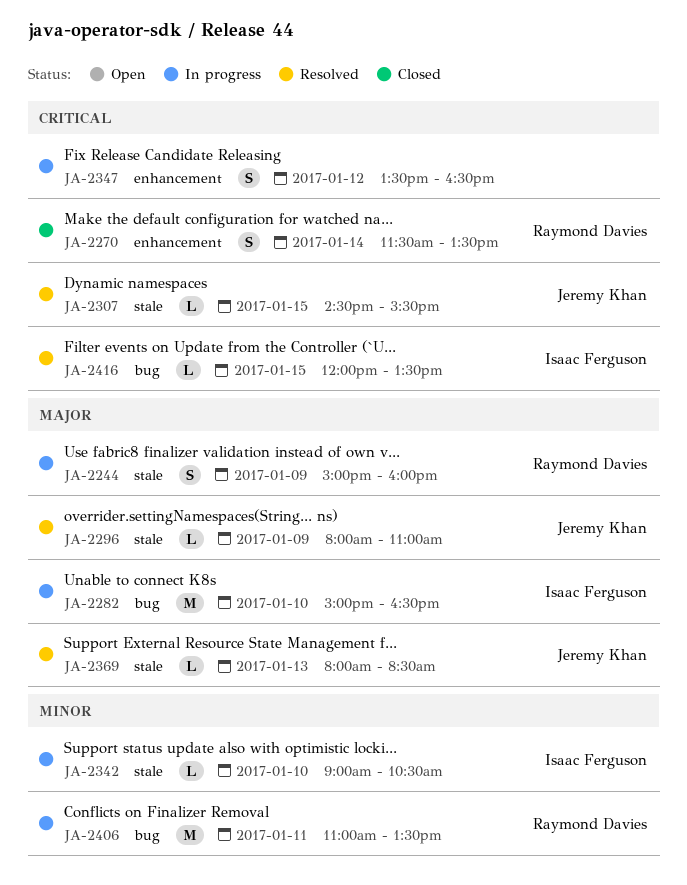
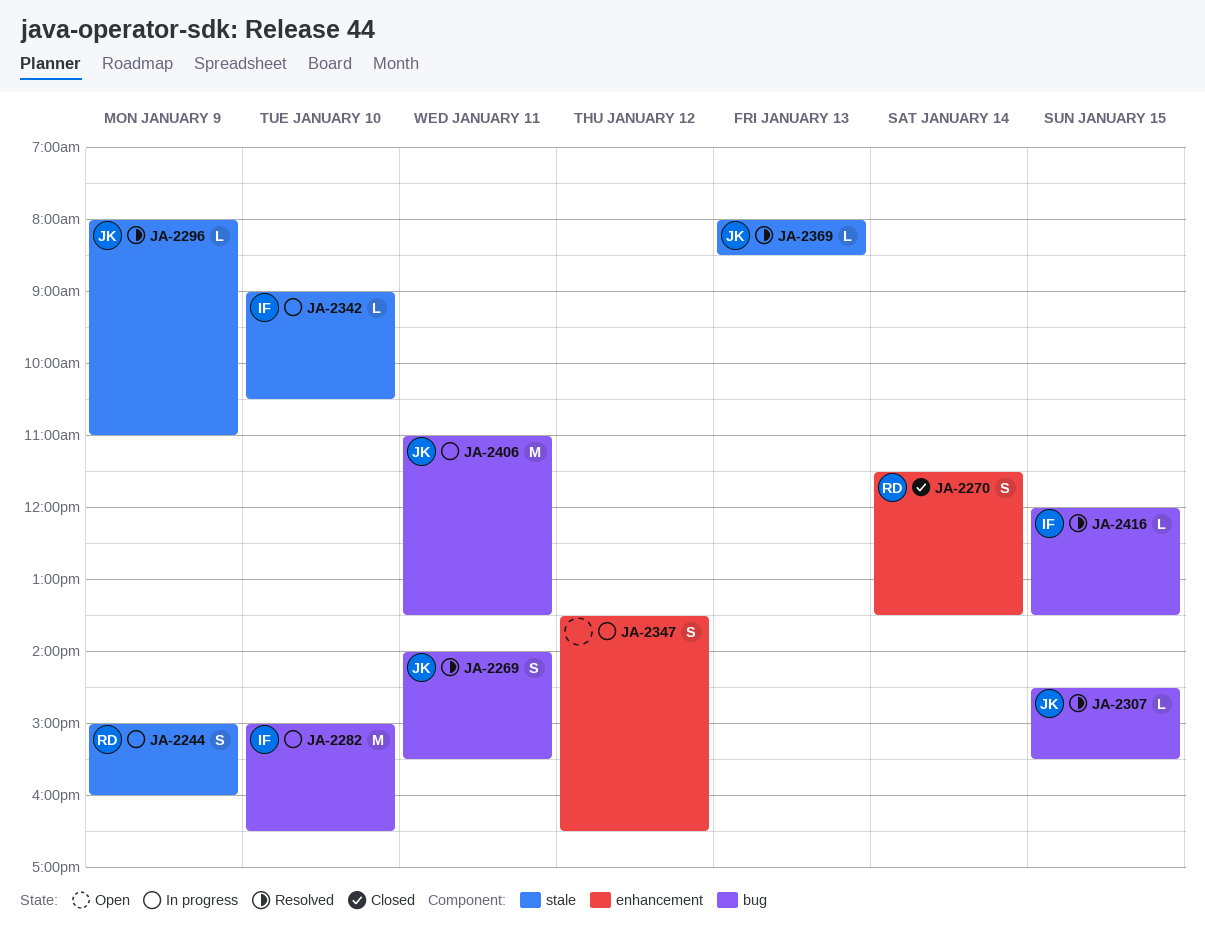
JA-2269: none -> present
JA-2307, label: stale -> bug
JA-2406, owner: Raymond Davies -> Jeremy Khan

